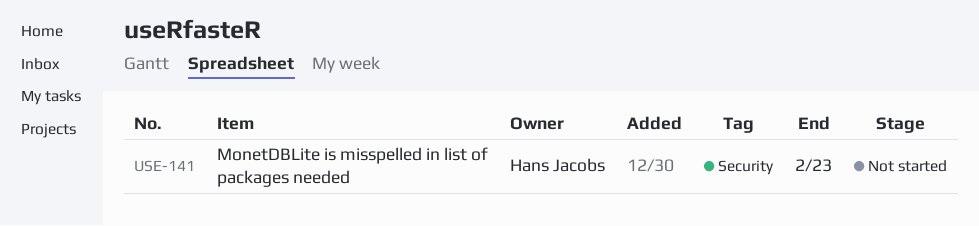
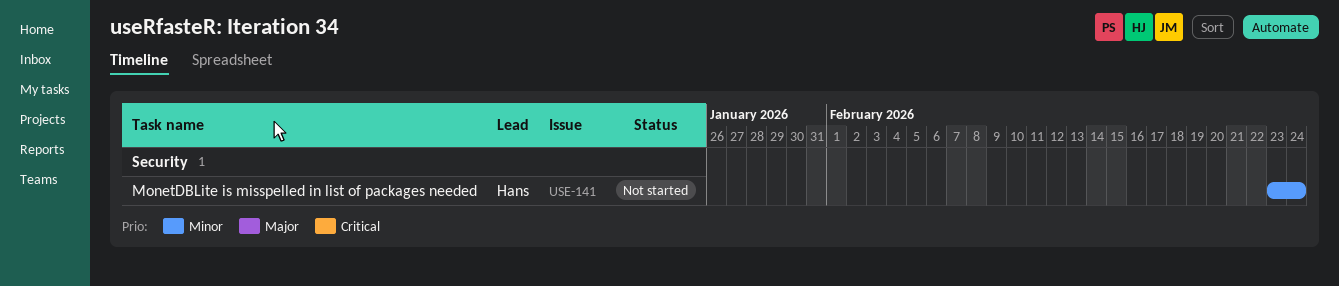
USE-141, due: Feb 23 -> Feb 24

